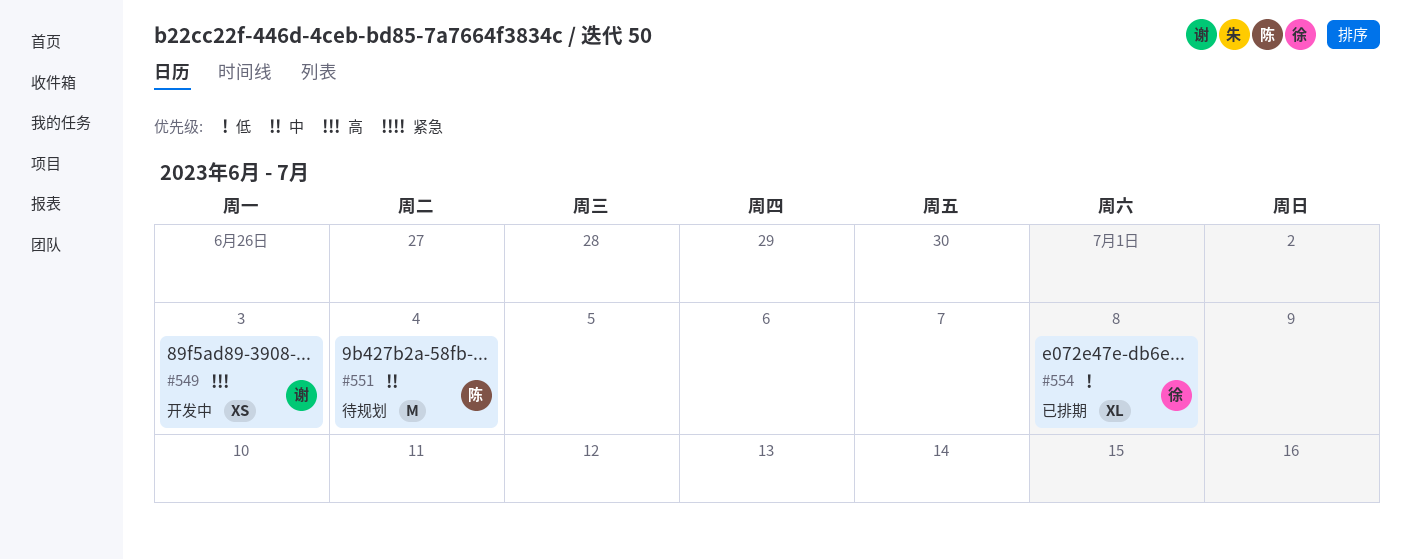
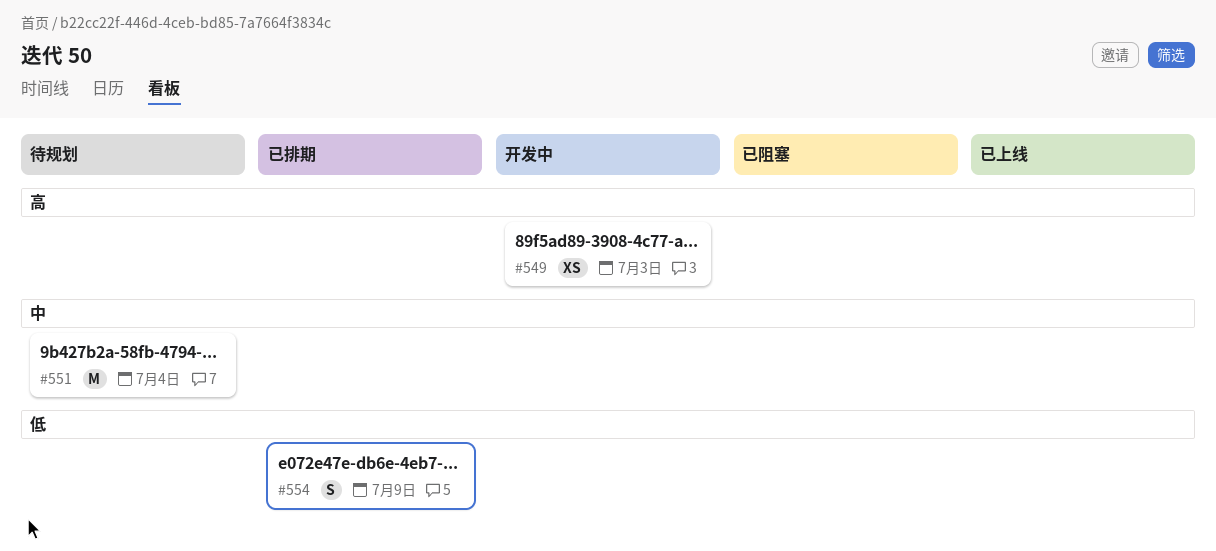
#554, estimate: XL -> S
#554, due: Jul 8 -> Jul 9

